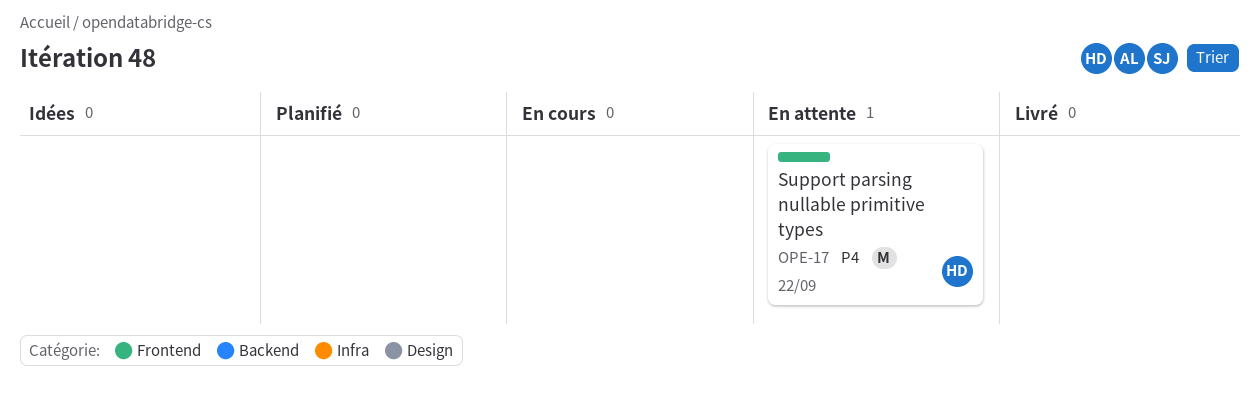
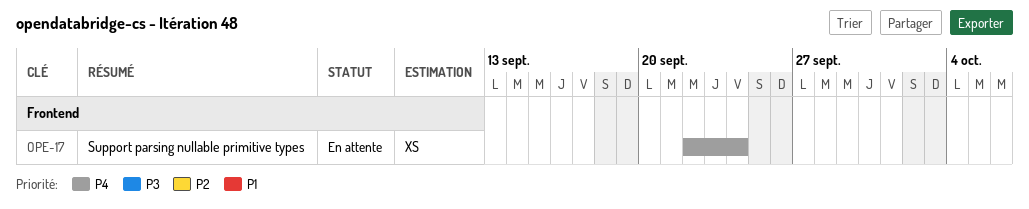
OPE-17, estimate: M -> XS
OPE-17, due: Sep 22 -> Sep 24

